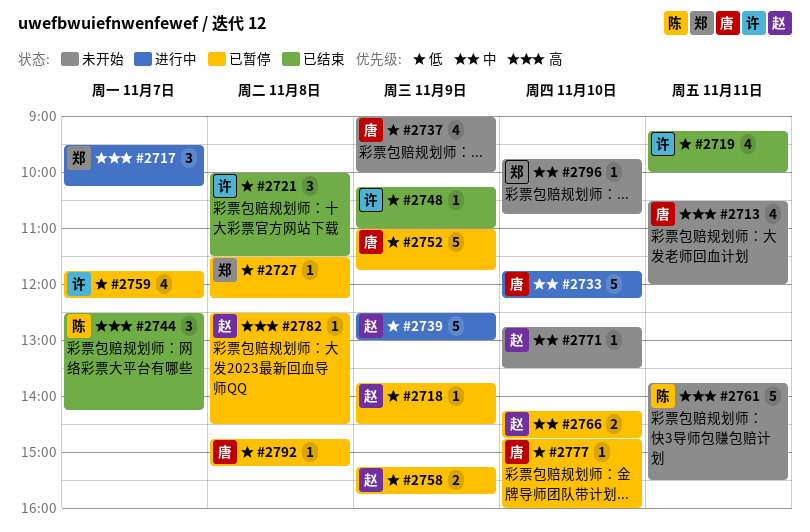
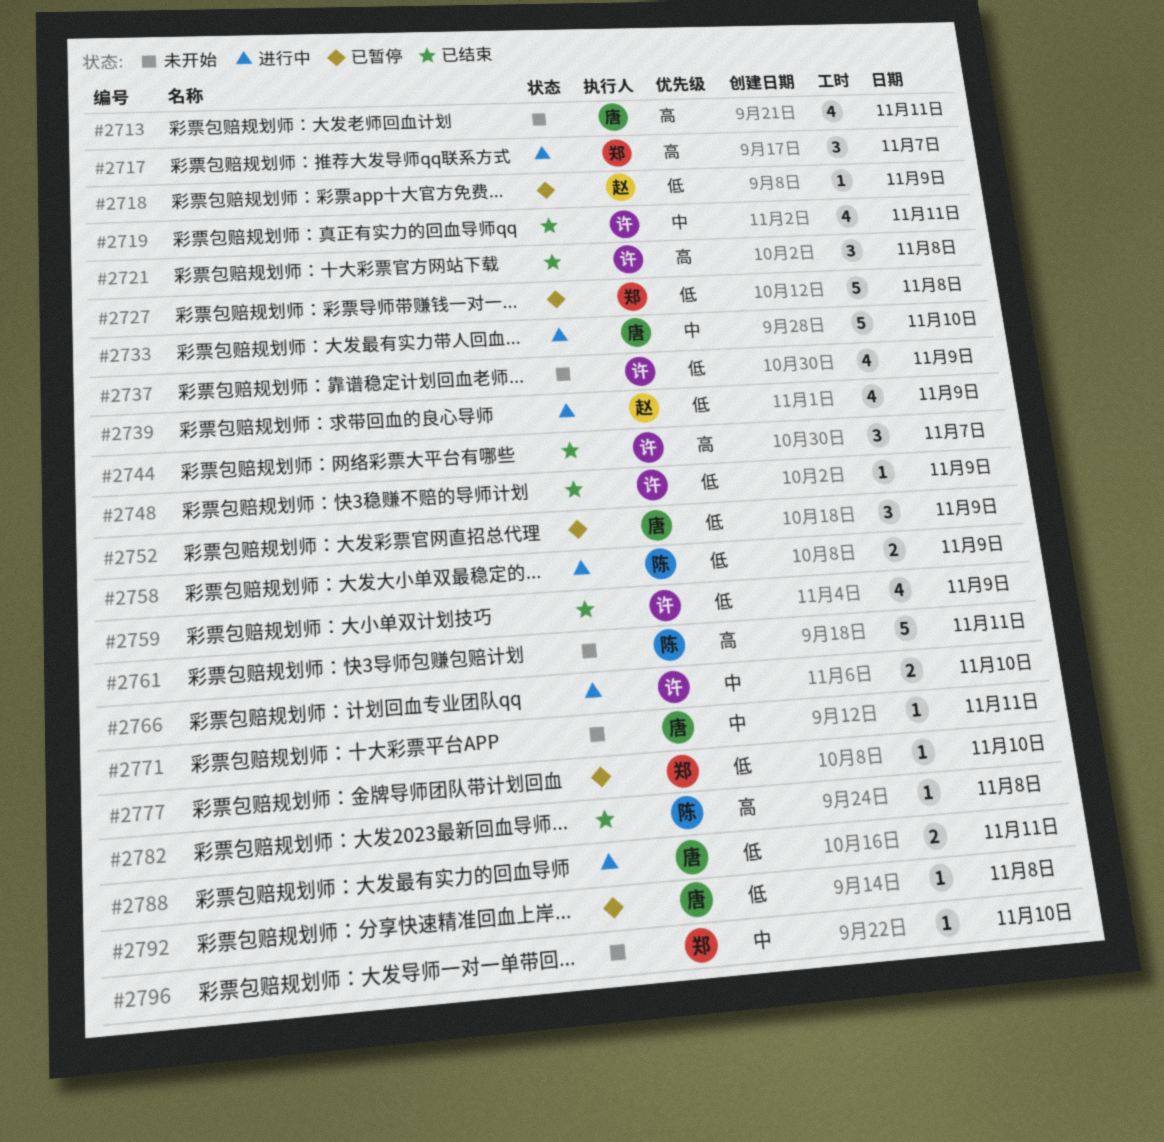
#2719, priority: 低 -> 中
#2721, priority: 低 -> 高
#2727, estimate: 1 -> 5
#2737, owner: 唐 -> 许
#2739, estimate: 5 -> 4
#2744, owner: 陈 -> 许
#2752, estimate: 5 -> 3
#2758, status: 已暂停 -> 进行中
#2758, owner: 赵 -> 陈
#2759, status: 已暂停 -> 已结束
#2759, day: Nov 7 -> Nov 9
#2766, status: 已暂停 -> 进行中
#2766, owner: 赵 -> 许
#2771, owner: 赵 -> 唐
#2771, day: Nov 10 -> Nov 11
#2777, owner: 唐 -> 郑
#2782, status: 已暂停 -> 已结束
#2782, owner: 赵 -> 陈
#2788: none -> present

